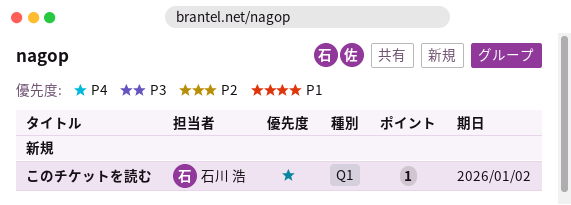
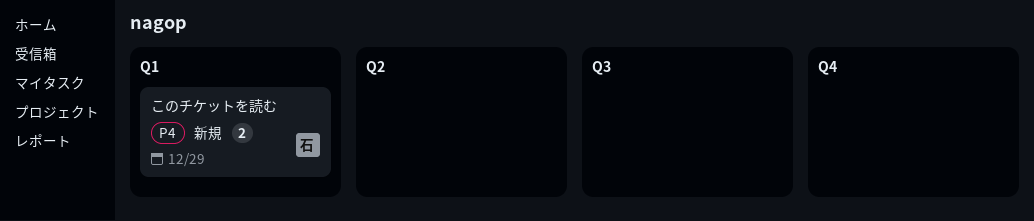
このチケットを読む, estimate: 1 -> 2
このチケットを読む, due: Jan 2 -> Dec 29

